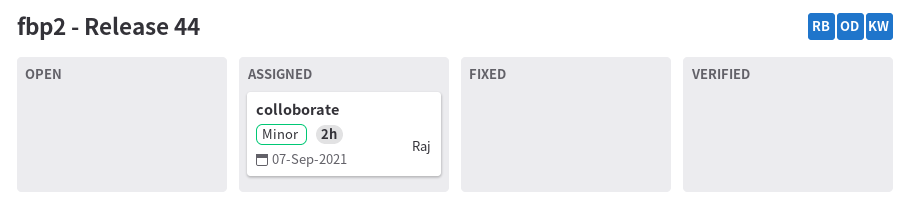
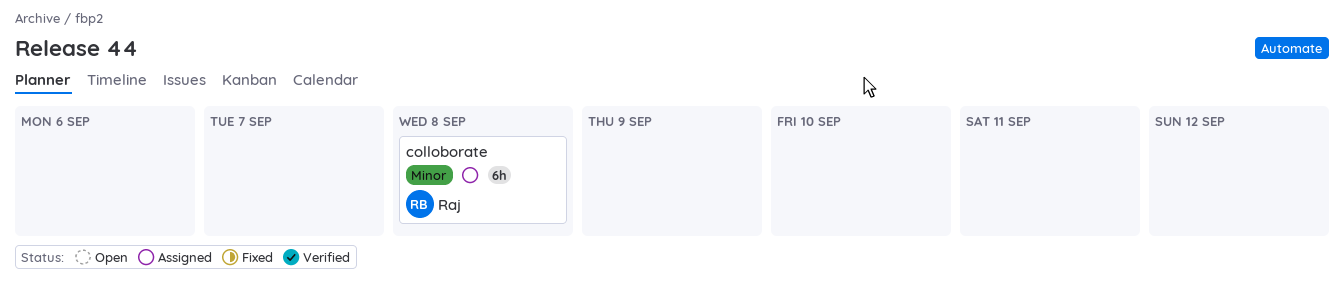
colloborate, estimate: 2h -> 6h
colloborate, due: Sep 7 -> Sep 8

